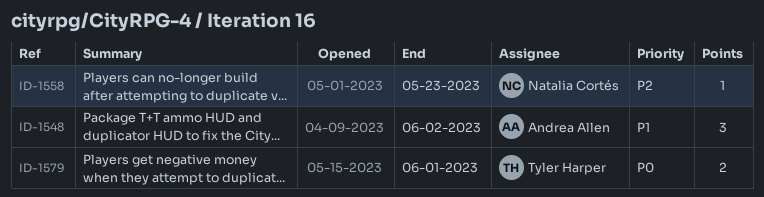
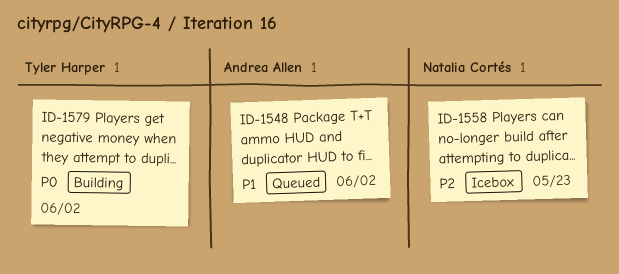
ID-1579, due: Jun 1 -> Jun 2

